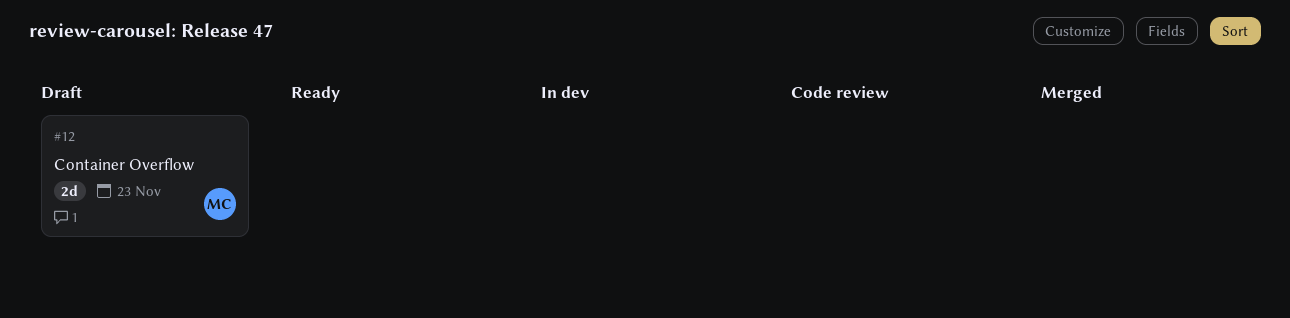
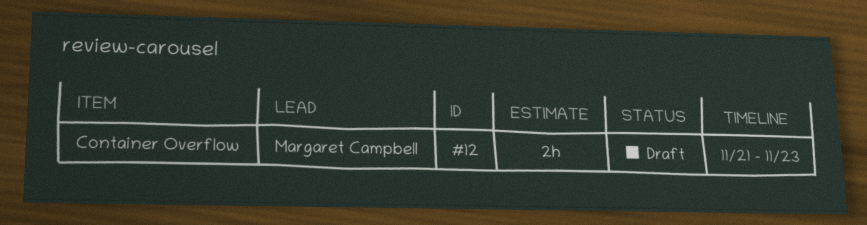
#12, estimate: 2d -> 2h

